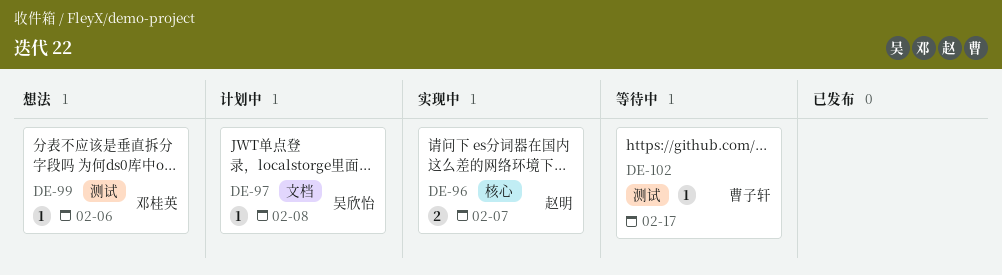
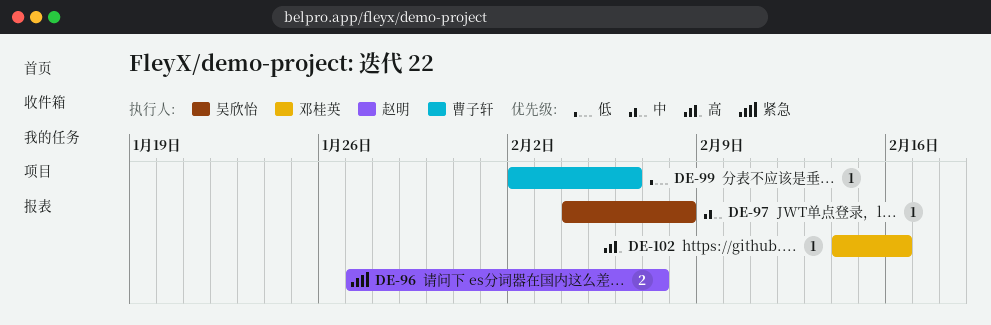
DE-99, owner: 邓桂英 -> 曹子轩
DE-102, owner: 曹子轩 -> 邓桂英
DE-102, due: Feb 17 -> Feb 16

